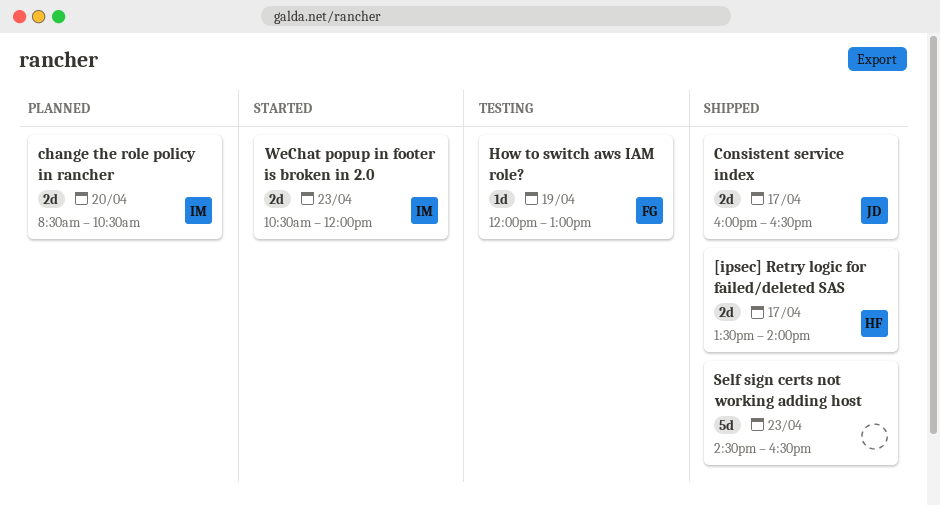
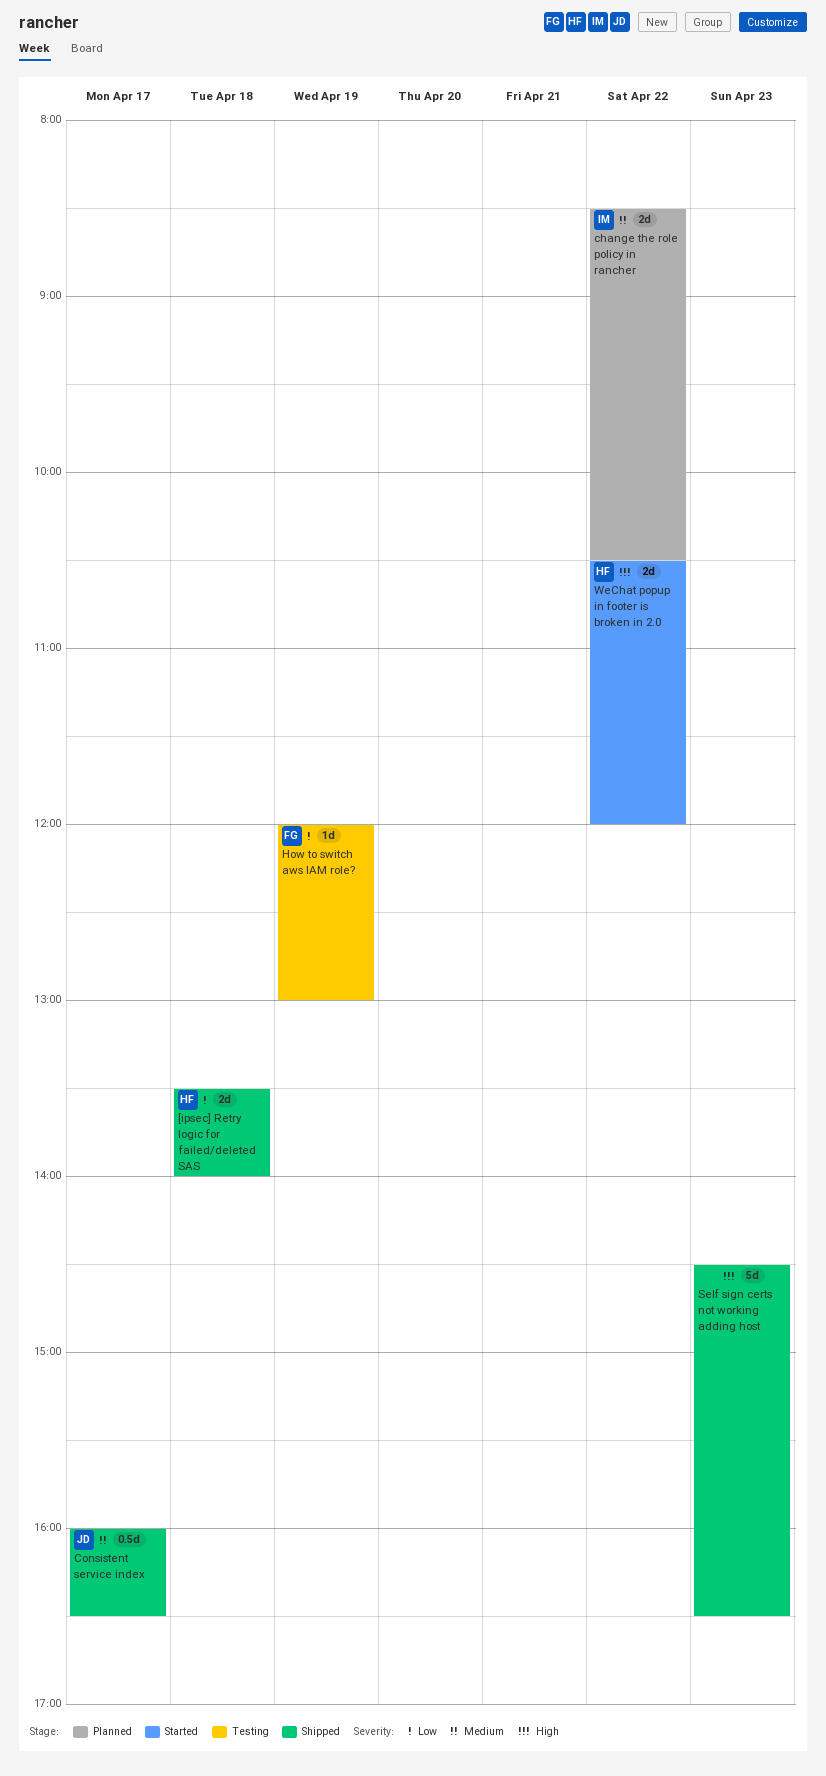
[ipsec] Retry logic for failed/deleted SAS, day: Apr 17 -> Apr 18
change the role policy in rancher, day: Apr 20 -> Apr 22
Consistent service index, estimate: 2d -> 0.5d
WeChat popup in footer is broken in 2.0, owner: IM -> HF
WeChat popup in footer is broken in 2.0, day: Apr 23 -> Apr 22

